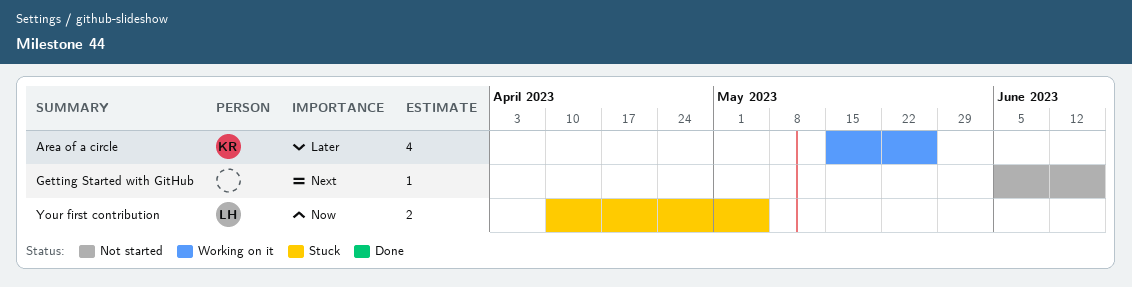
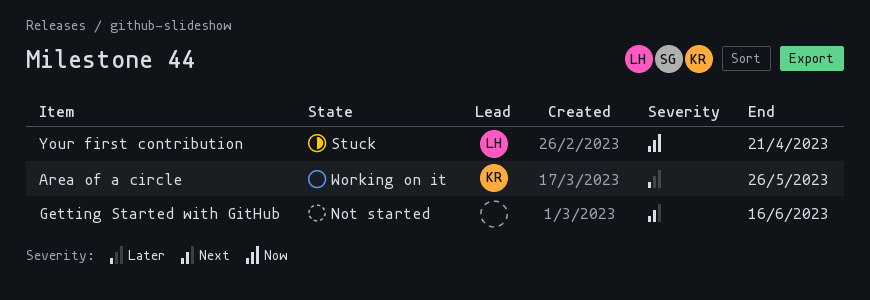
Your first contribution, due: May 5 -> Apr 21

